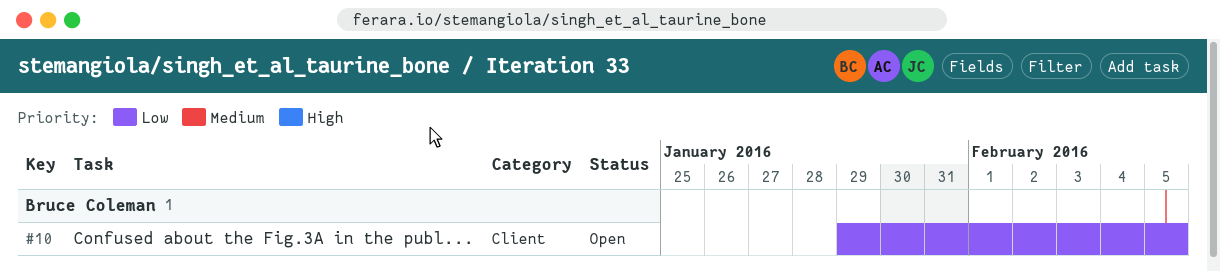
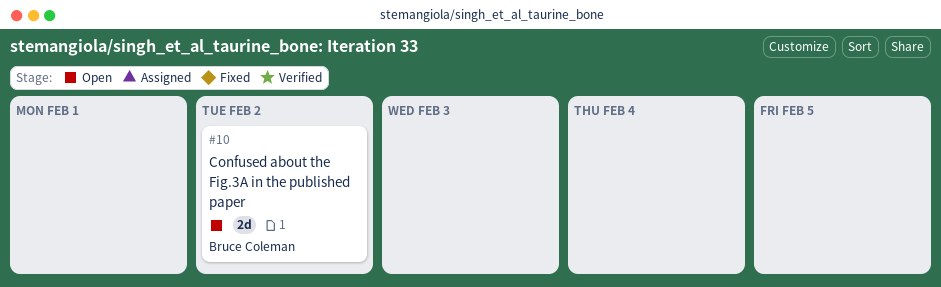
#10, due: Feb 5 -> Feb 2

